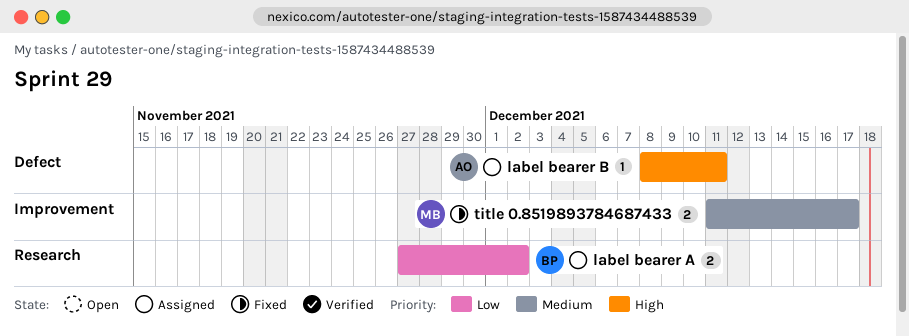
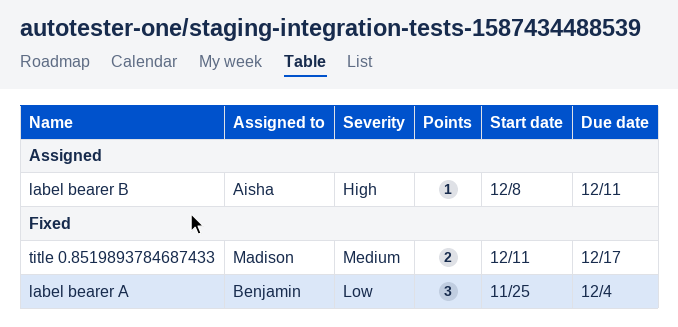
label bearer A, status: Assigned -> Fixed
label bearer A, estimate: 2 -> 3
label bearer A, start: Nov 27 -> Nov 25
label bearer A, due: Dec 2 -> Dec 4

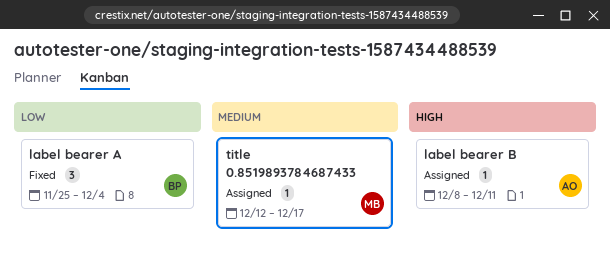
title 0.8519893784687433, status: Fixed -> Assigned
title 0.8519893784687433, estimate: 2 -> 1
title 0.8519893784687433, start: Dec 11 -> Dec 12

